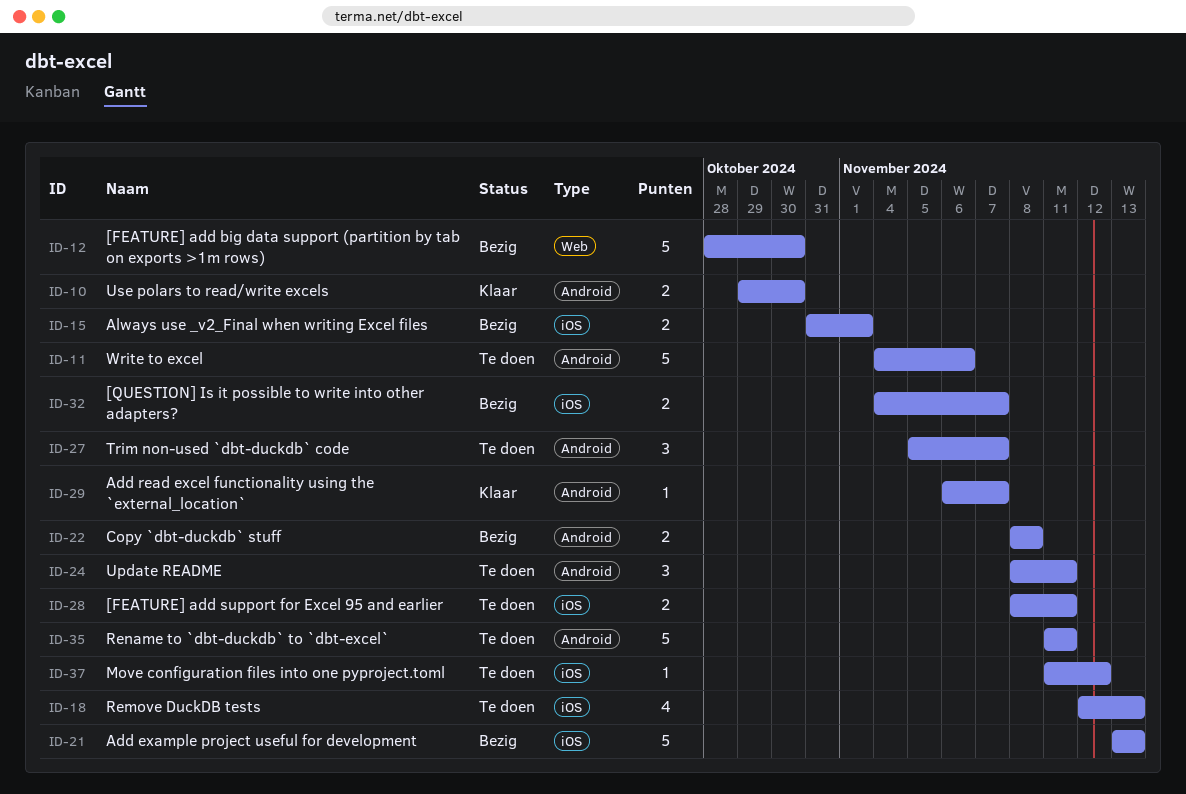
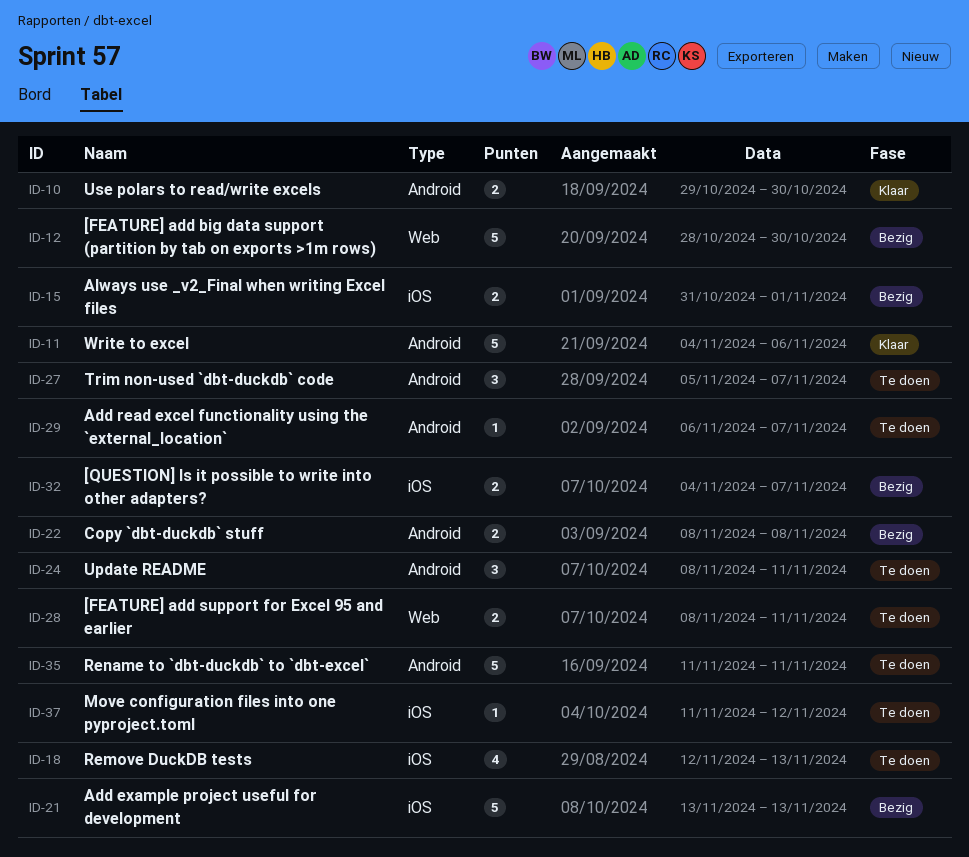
ID-11, status: Te doen -> Klaar
ID-28, label: iOS -> Web
ID-29, status: Klaar -> Te doen

